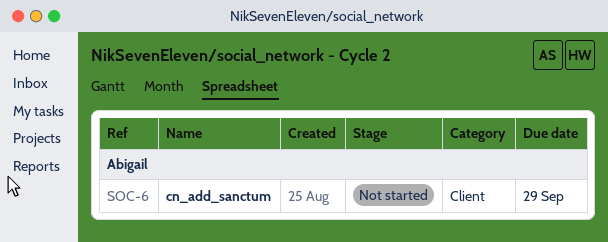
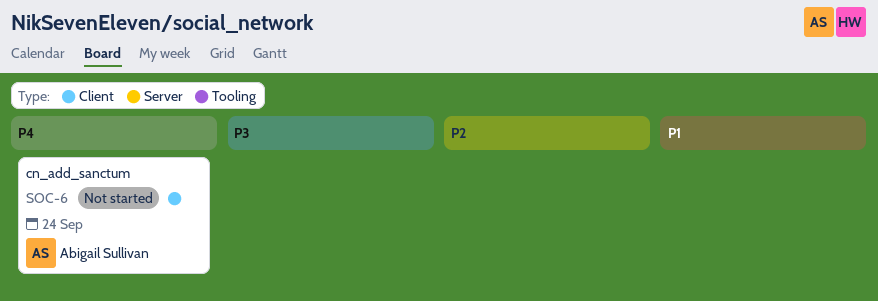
SOC-6, due: Sep 29 -> Sep 24

